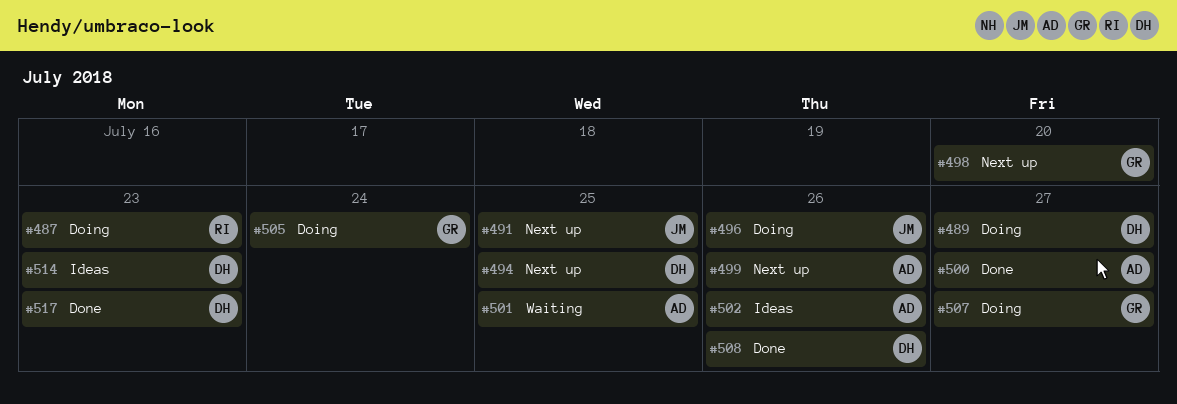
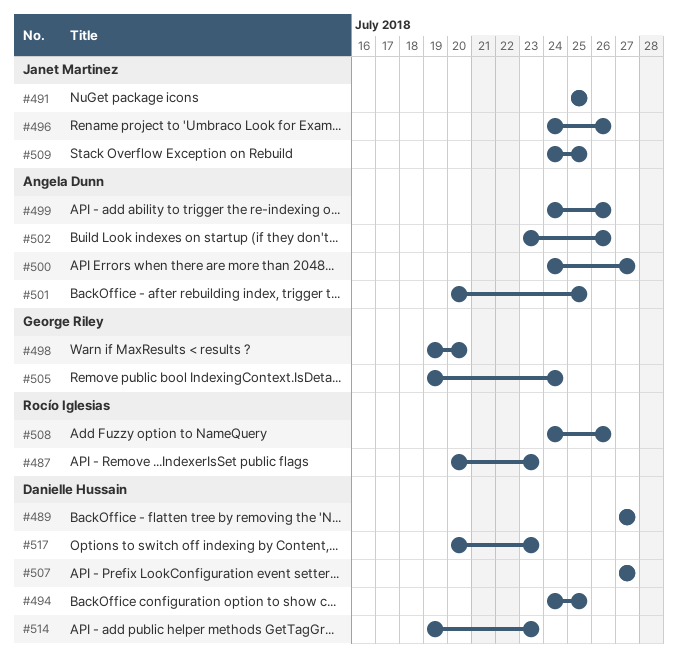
#507, owner: George Riley -> Danielle Hussain
#508, owner: Danielle Hussain -> Rocío Iglesias
#509: none -> present

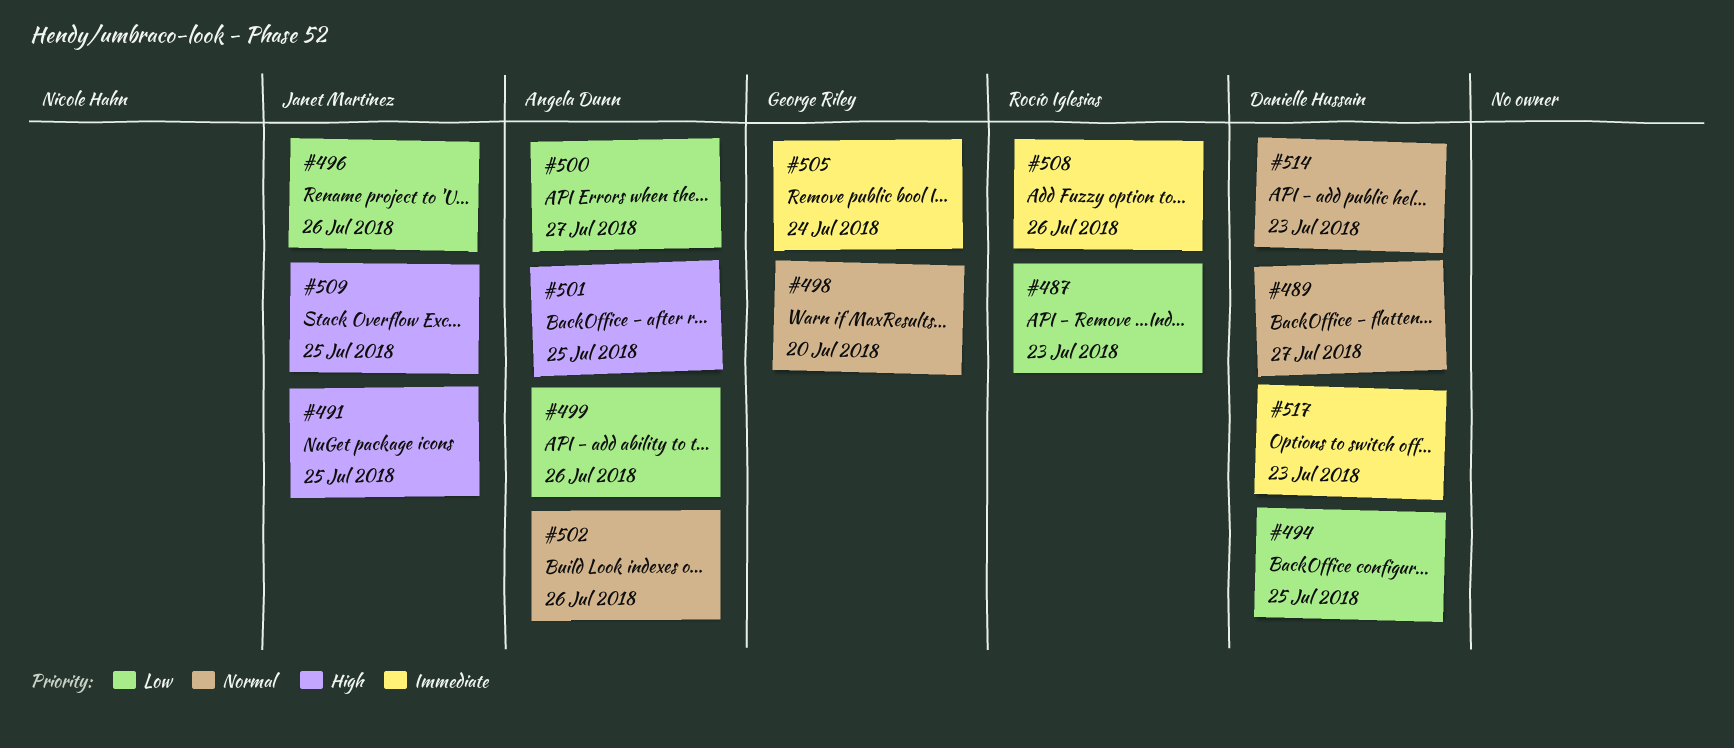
#507: present -> none

